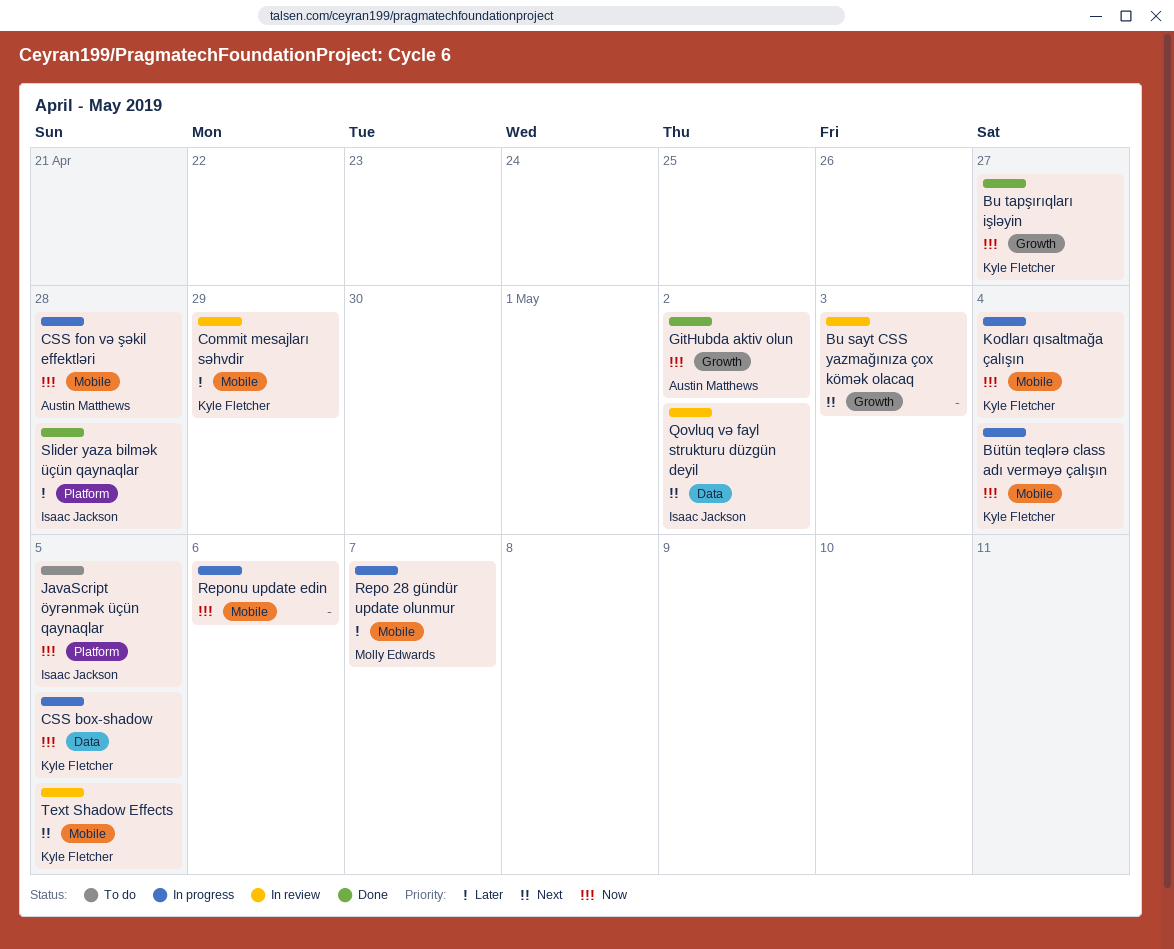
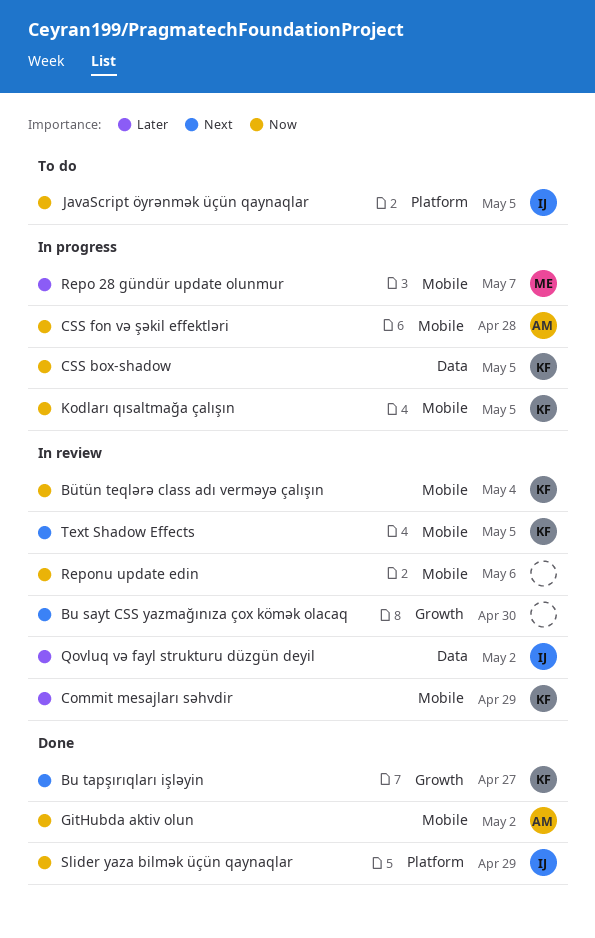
Bu sayt CSS yazmağınıza çox kömək olacaq, due: May 3 -> Apr 30
Bu tapşırıqları işləyin, priority: Now -> Next
Bütün teqlərə class adı verməyə çalışın, status: In progress -> In review
GitHubda aktiv olun, label: Growth -> Mobile
Kodları qısaltmağa çalışın, due: May 4 -> May 5
Qovluq və fayl strukturu düzgün deyil, priority: Next -> Later
Reponu update edin, status: In progress -> In review
Slider yaza bilmək üçün qaynaqlar, priority: Later -> Now
Slider yaza bilmək üçün qaynaqlar, due: Apr 28 -> Apr 29

